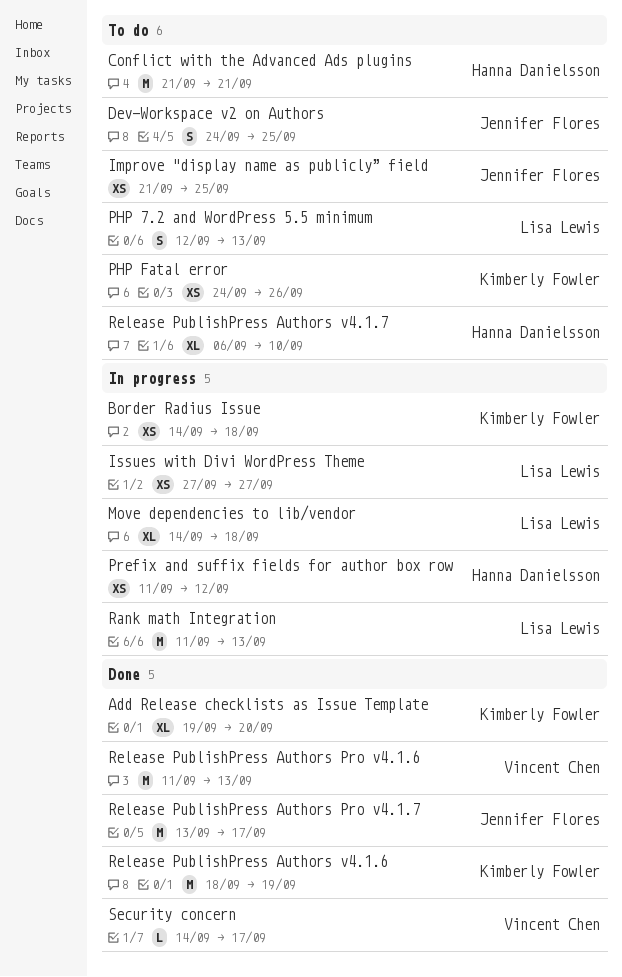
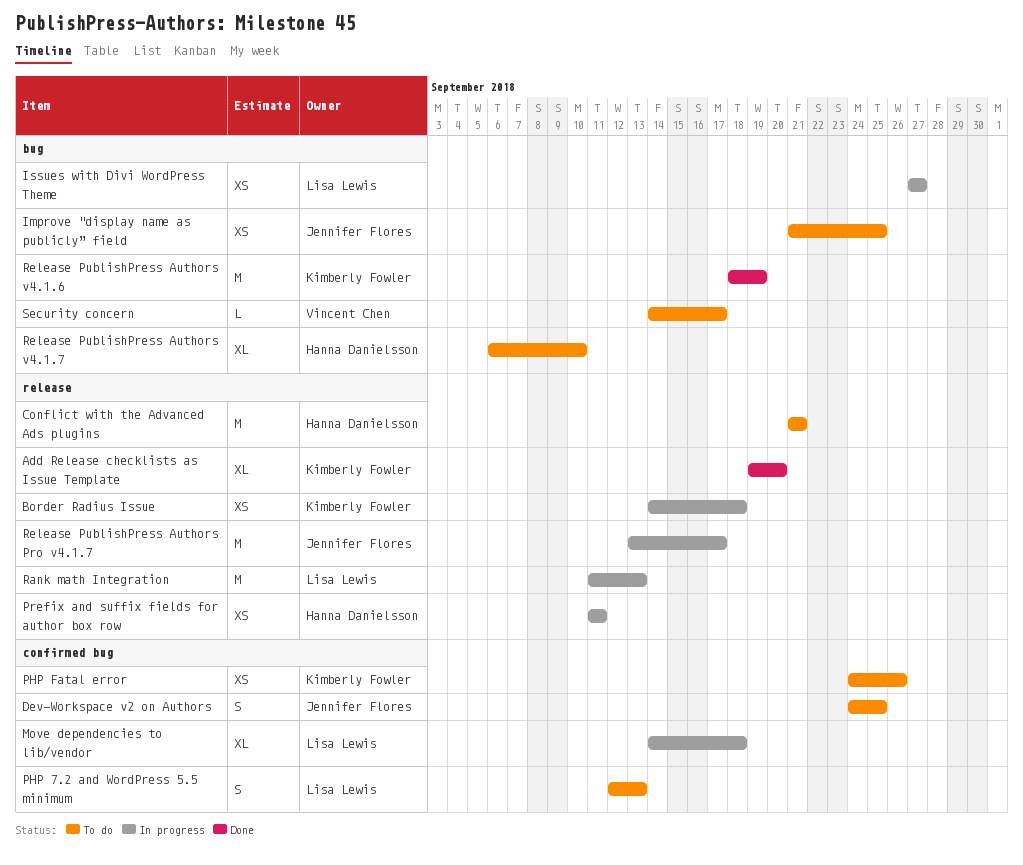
Prefix and suffix fields for author box row, due: Sep 12 -> Sep 11
Release PublishPress Authors Pro v4.1.6: present -> none
Release PublishPress Authors Pro v4.1.7, status: Done -> In progress
Security concern, status: Done -> To do

